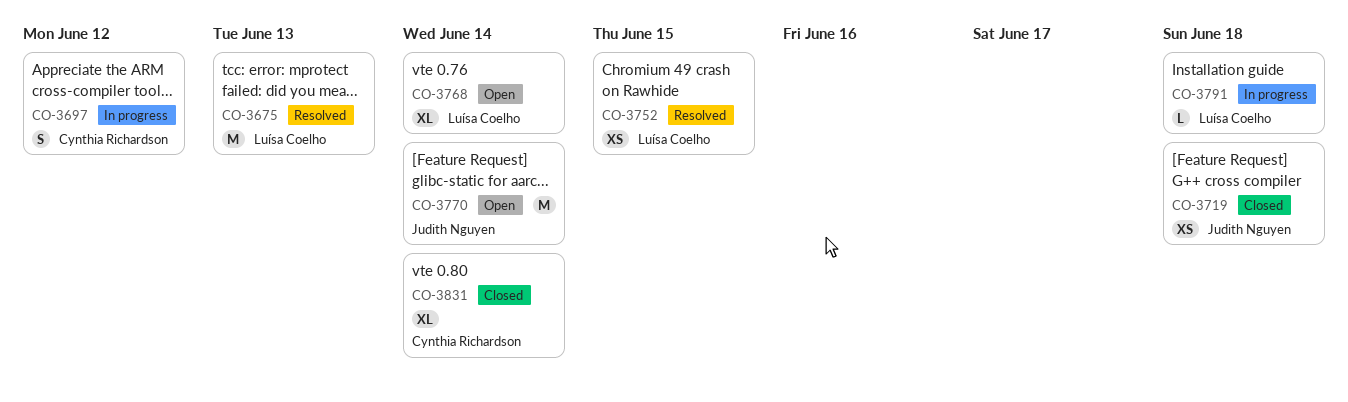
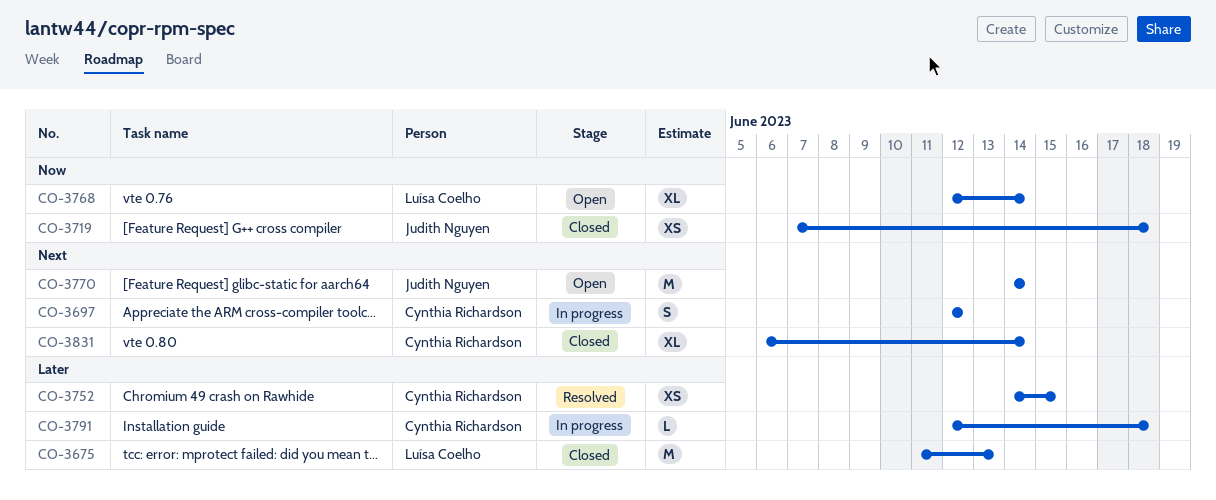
CO-3675, status: Resolved -> Closed
CO-3752, owner: Luísa Coelho -> Cynthia Richardson
CO-3791, owner: Luísa Coelho -> Cynthia Richardson

